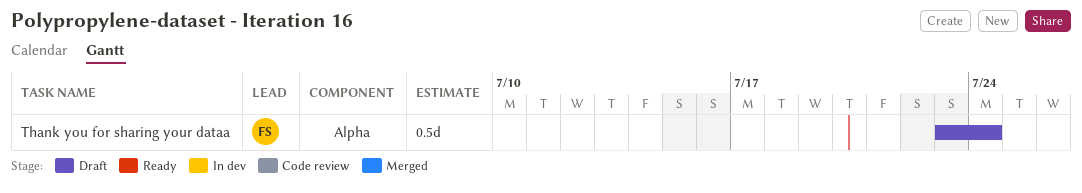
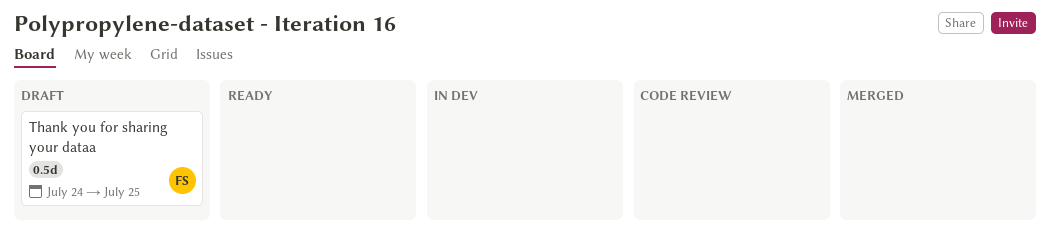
Thank you for sharing your dataa, start: Jul 23 -> Jul 24
Thank you for sharing your dataa, due: Jul 24 -> Jul 25

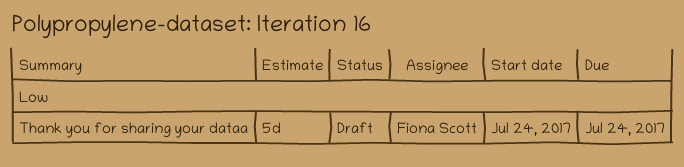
Thank you for sharing your dataa, estimate: 0.5d -> 5d
Thank you for sharing your dataa, due: Jul 25 -> Jul 24

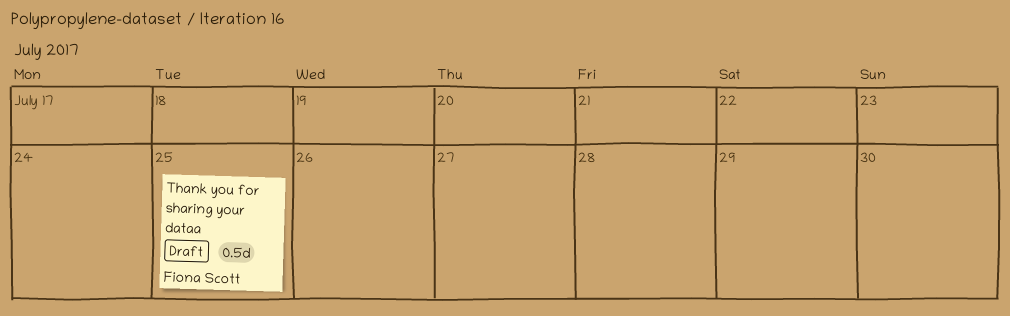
Thank you for sharing your dataa, estimate: 5d -> 0.5d
Thank you for sharing your dataa, due: Jul 24 -> Jul 25

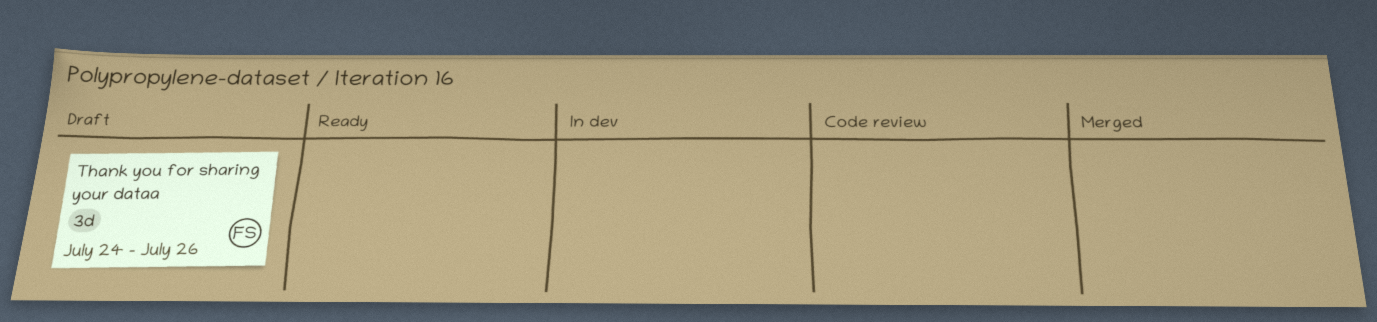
Thank you for sharing your dataa, estimate: 0.5d -> 3d
Thank you for sharing your dataa, due: Jul 25 -> Jul 26

